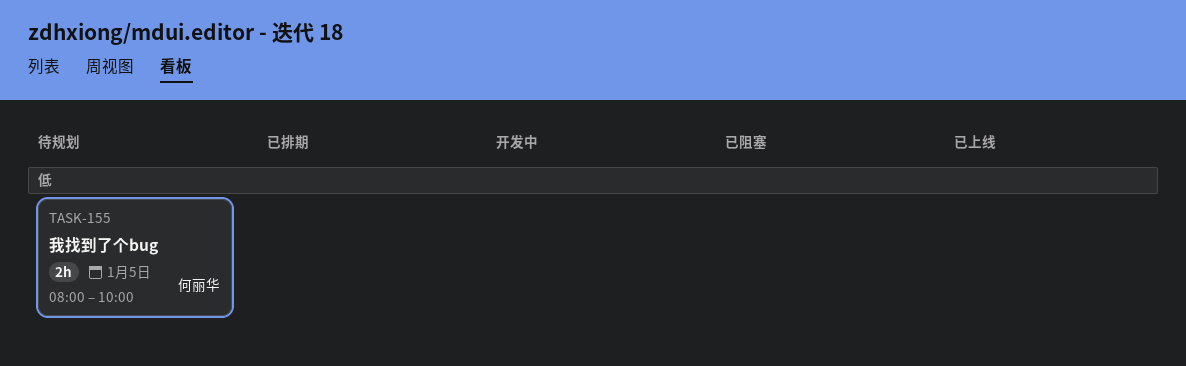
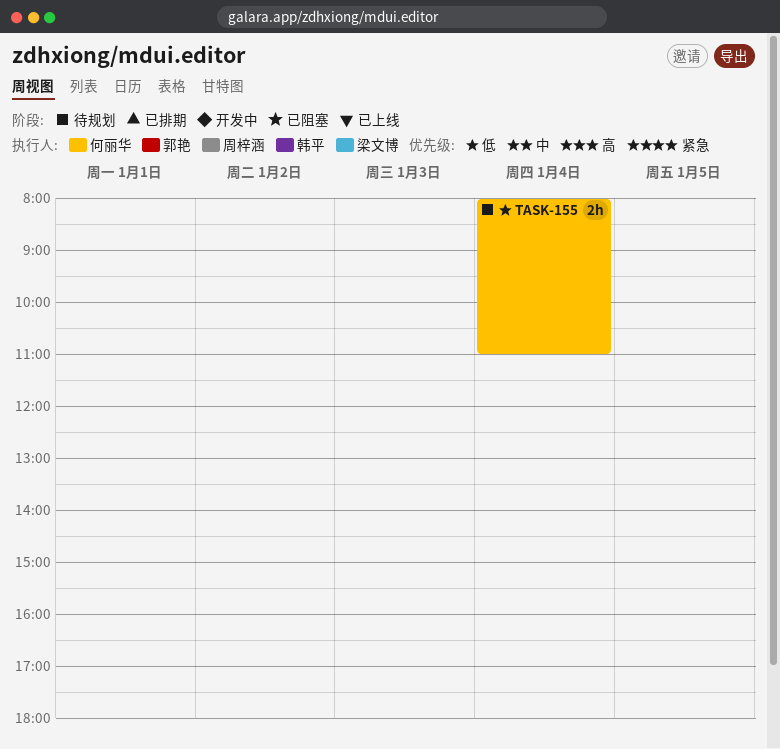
TASK-155, day: Jan 5 -> Jan 4
TASK-155, ends: 10:00 -> 11:00

